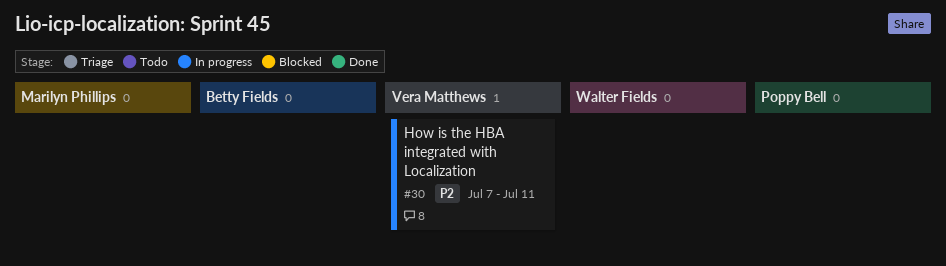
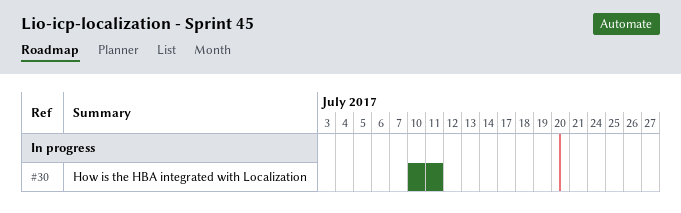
#30, start: Jul 7 -> Jul 10

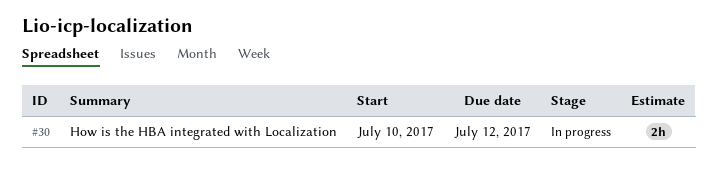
#30, due: Jul 11 -> Jul 12

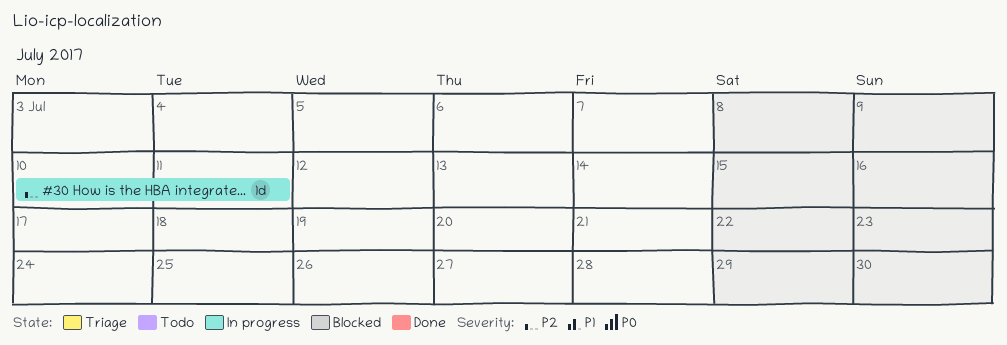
#30, estimate: 2h -> 1d
#30, due: Jul 12 -> Jul 11

